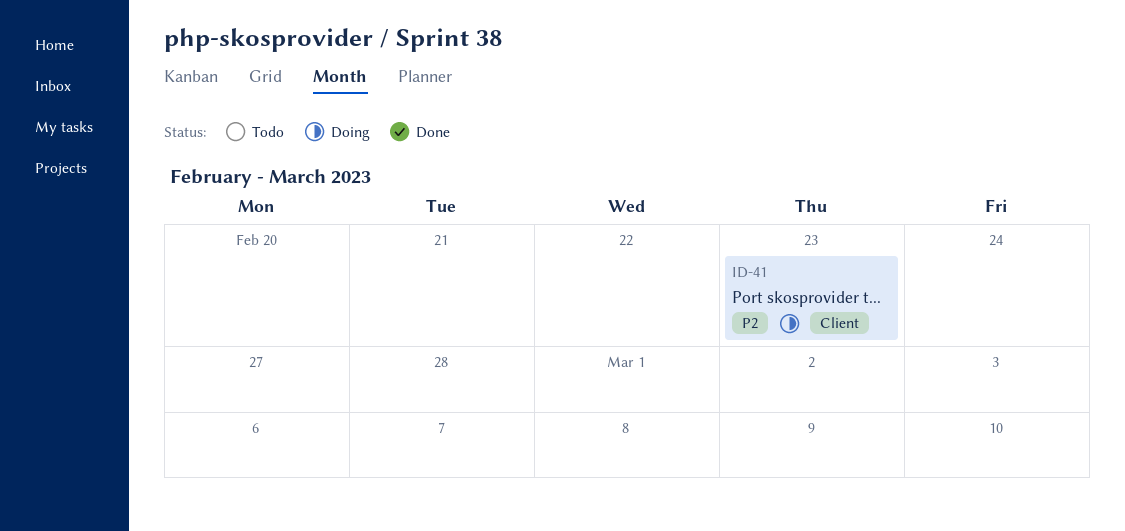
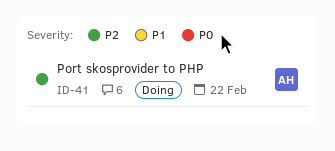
ID-41, due: Feb 23 -> Feb 22

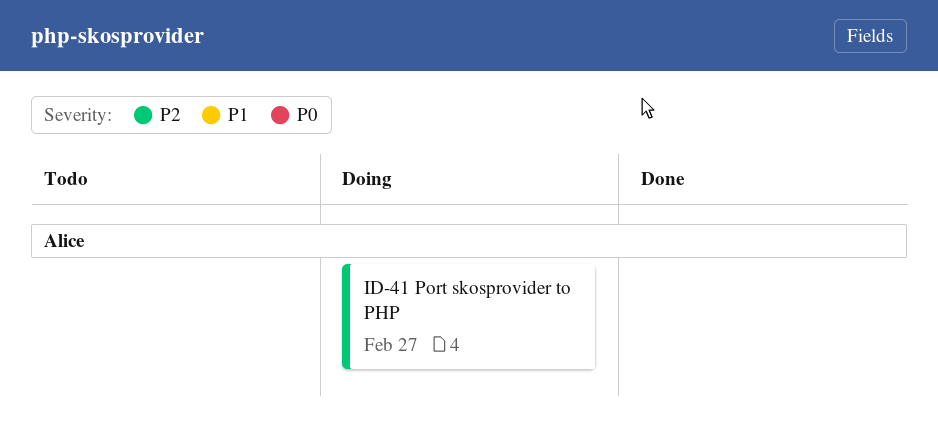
ID-41, due: Feb 22 -> Feb 27

